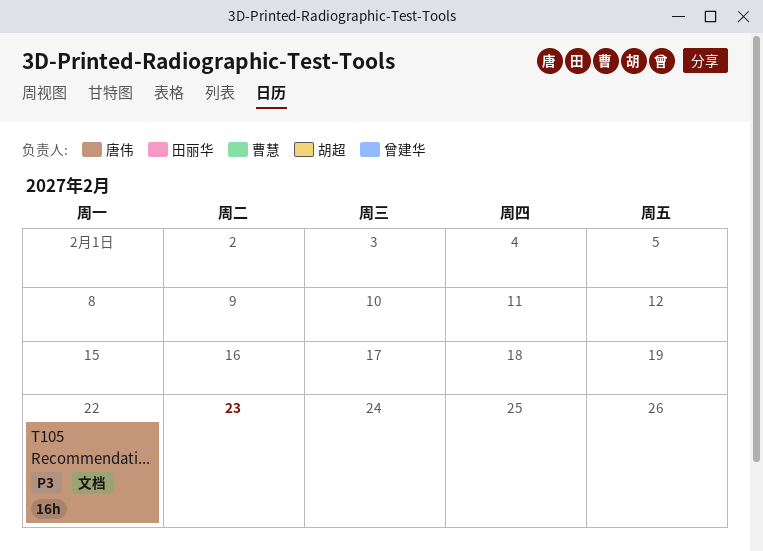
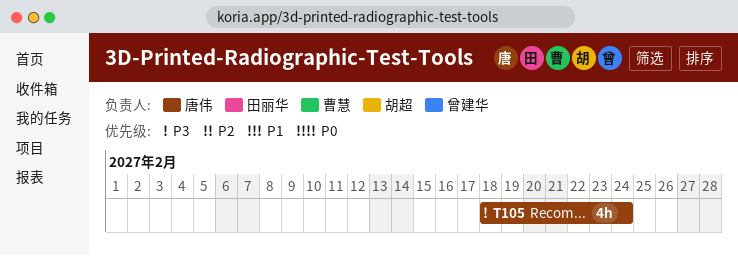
T105, estimate: 16h -> 4h
T105, due: Feb 22 -> Feb 24

